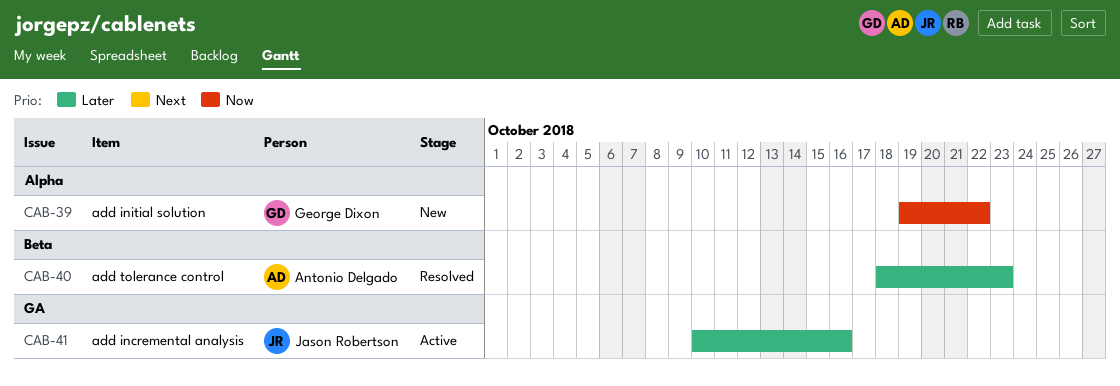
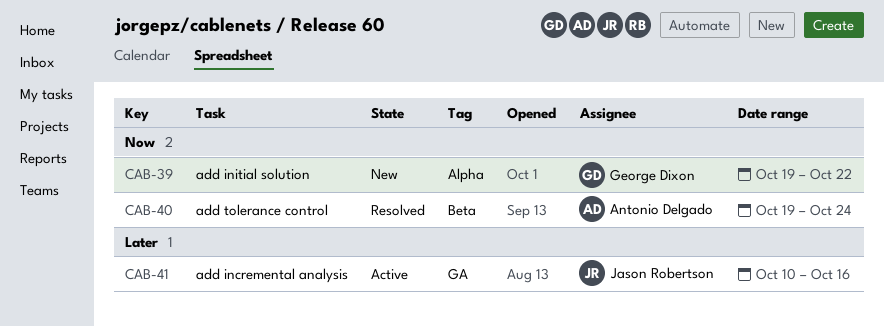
CAB-40, priority: Later -> Now
CAB-40, start: Oct 18 -> Oct 19
CAB-40, due: Oct 23 -> Oct 24

